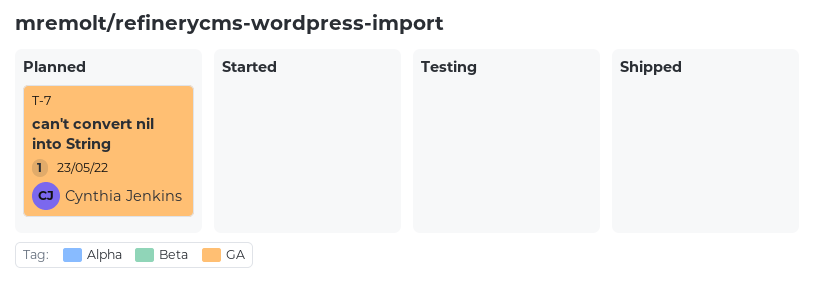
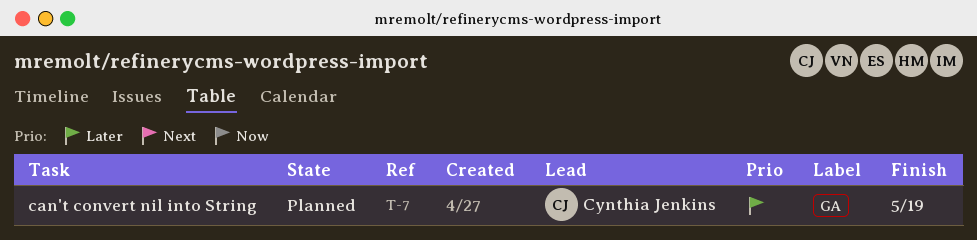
T-7, due: May 23 -> May 19

